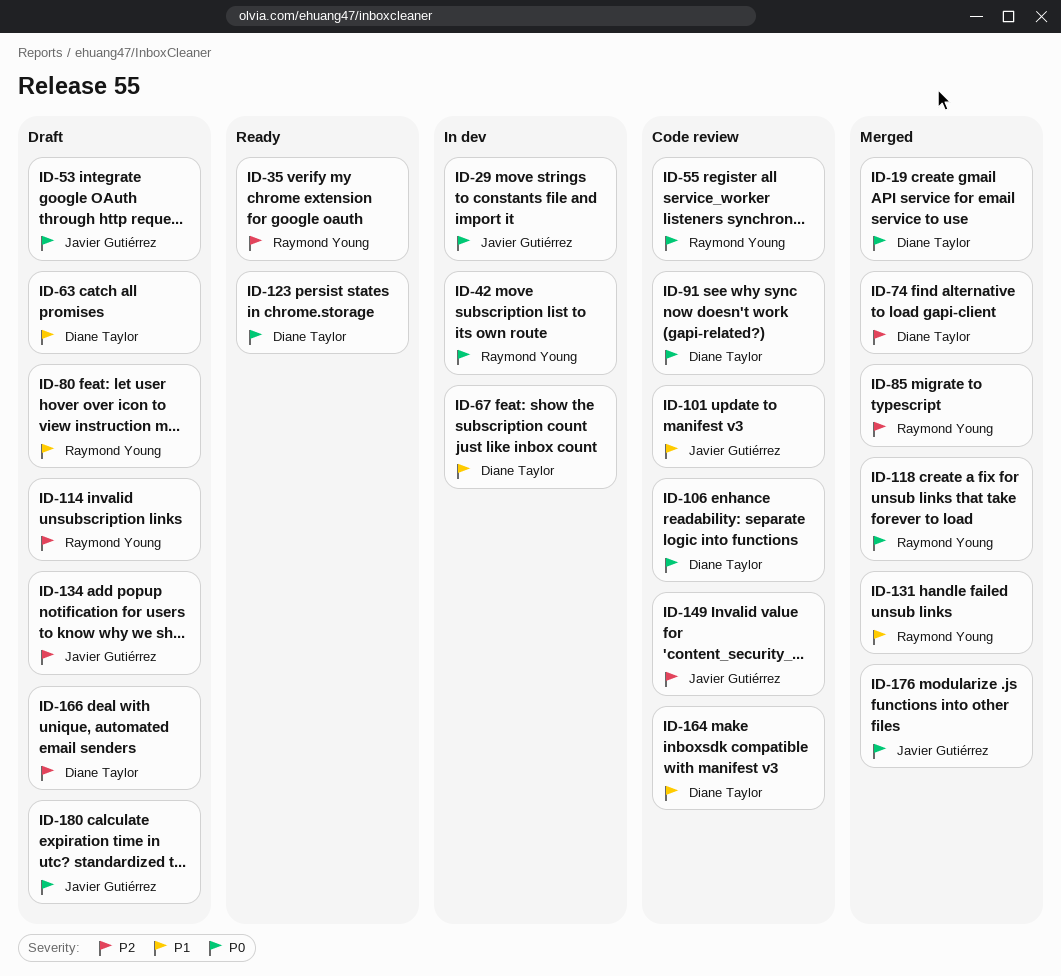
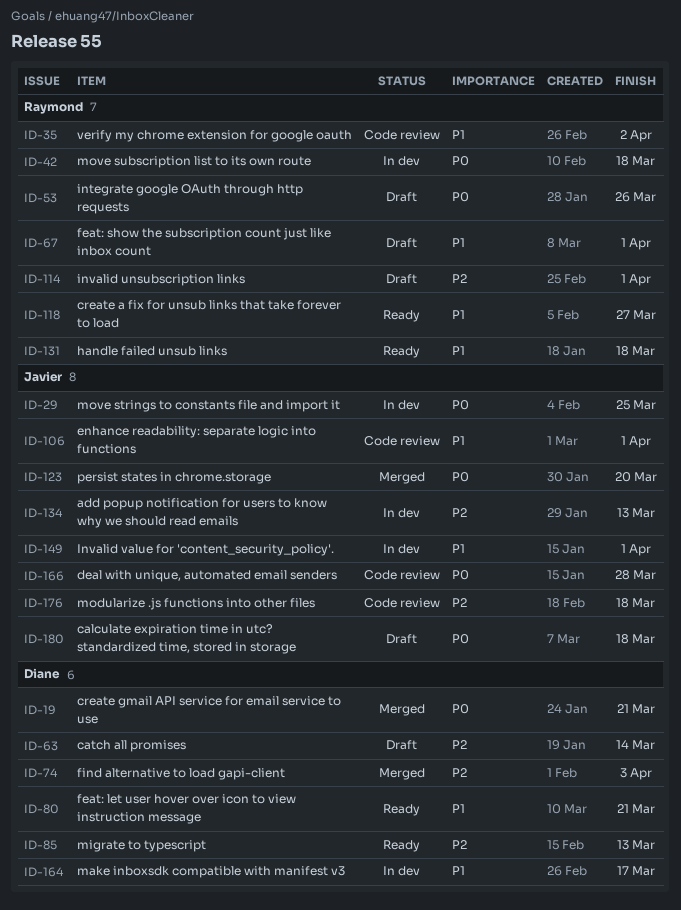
ID-35, status: Ready -> Code review
ID-35, priority: P2 -> P1
ID-53, owner: Javier Gutiérrez -> Raymond Young
ID-55: present -> none
ID-63, priority: P1 -> P2
ID-67, status: In dev -> Draft
ID-67, owner: Diane Taylor -> Raymond Young
ID-80, status: Draft -> Ready
ID-80, owner: Raymond Young -> Diane Taylor
ID-85, status: Merged -> Ready
ID-85, owner: Raymond Young -> Diane Taylor
ID-91: present -> none
ID-101: present -> none
ID-106, owner: Diane Taylor -> Javier Gutiérrez
ID-106, priority: P0 -> P1
ID-118, status: Merged -> Ready
ID-118, priority: P0 -> P1
ID-123, status: Ready -> Merged
ID-123, owner: Diane Taylor -> Javier Gutiérrez
ID-131, status: Merged -> Ready
ID-134, status: Draft -> In dev
ID-149, status: Code review -> In dev
ID-149, priority: P2 -> P1
ID-164, status: Code review -> In dev
ID-166, status: Draft -> Code review
ID-166, owner: Diane Taylor -> Javier Gutiérrez
ID-166, priority: P2 -> P0
ID-176, status: Merged -> Code review
ID-176, priority: P0 -> P2

